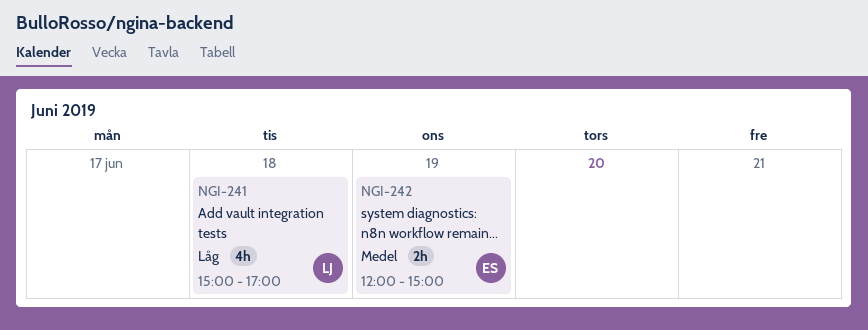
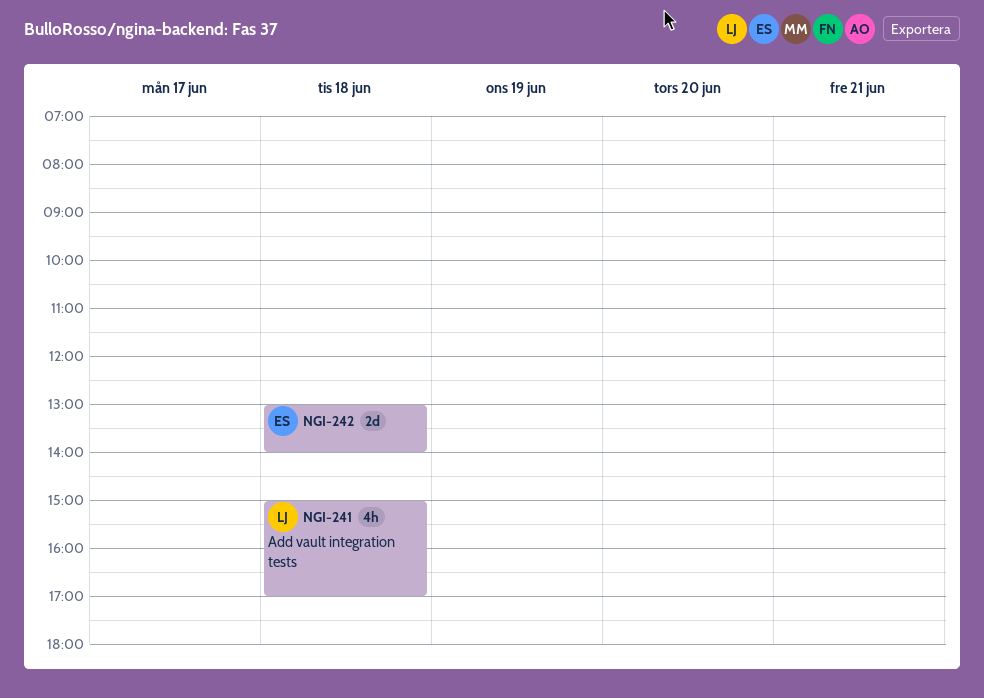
NGI-242, estimate: 2h -> 2d
NGI-242, day: Jun 19 -> Jun 18
NGI-242, begins: 12:00 -> 13:00
NGI-242, ends: 15:00 -> 14:00

